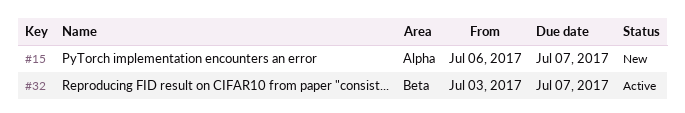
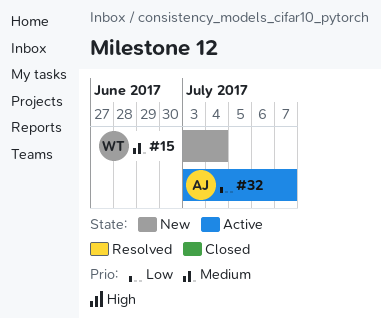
#15, start: Jul 6 -> Jul 3
#15, due: Jul 7 -> Jul 4

